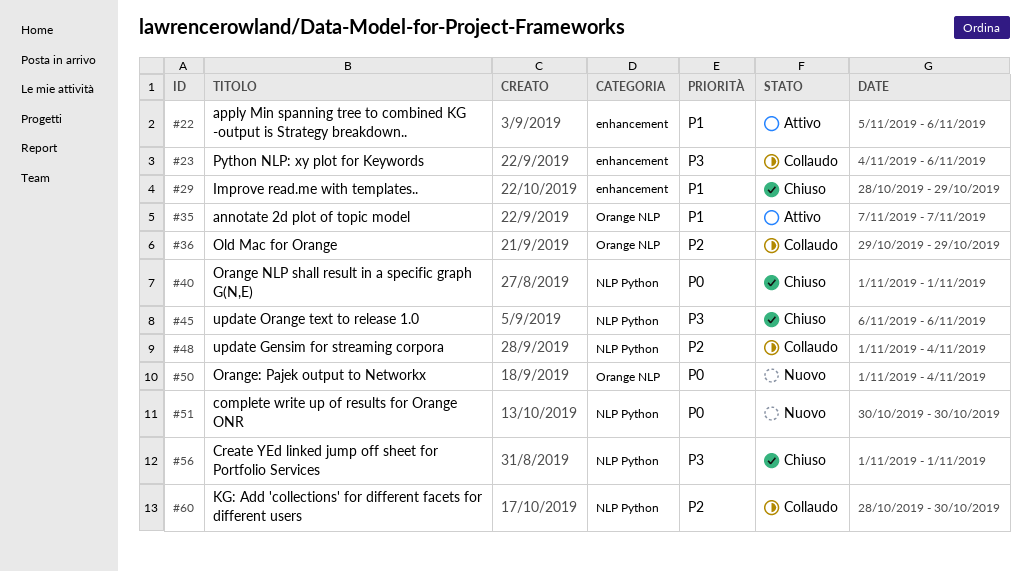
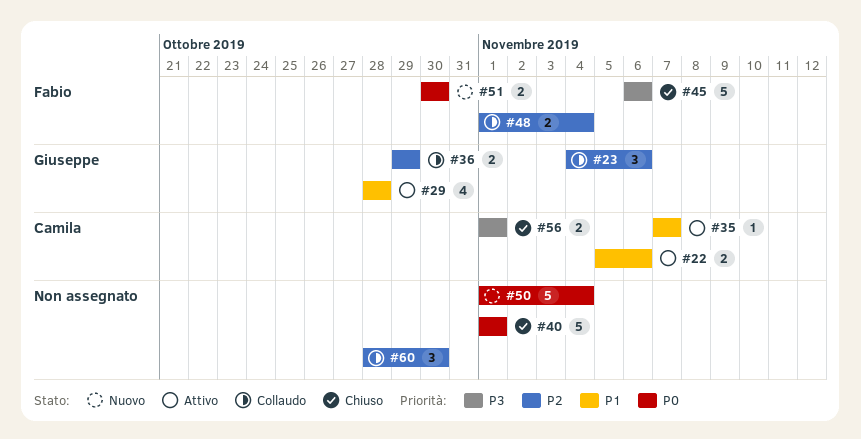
#23, priority: P3 -> P2
#29, status: Chiuso -> Attivo
#29, due: Oct 29 -> Oct 28

